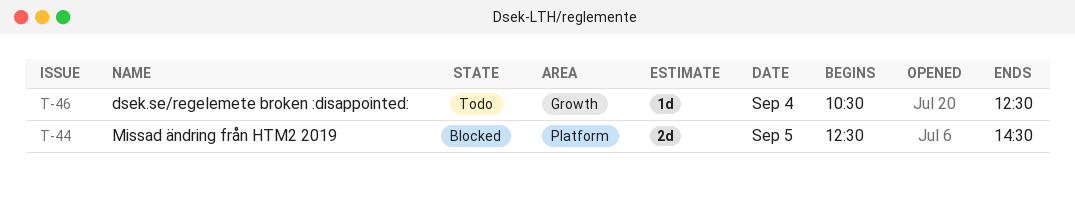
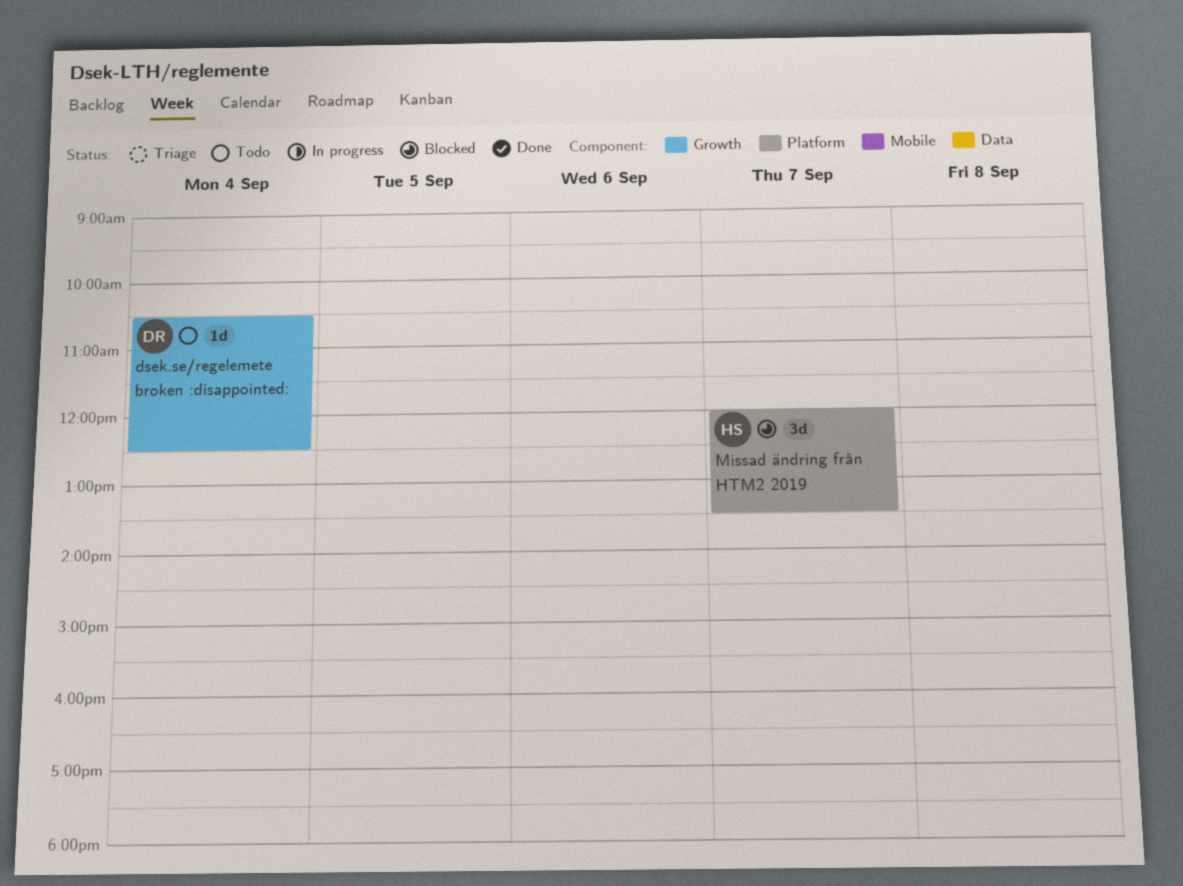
Missad ändring från HTM2 2019, estimate: 2d -> 3d
Missad ändring från HTM2 2019, day: Sep 5 -> Sep 7
Missad ändring från HTM2 2019, begins: 12:30 -> 12:00
Missad ändring från HTM2 2019, ends: 14:30 -> 13:30

